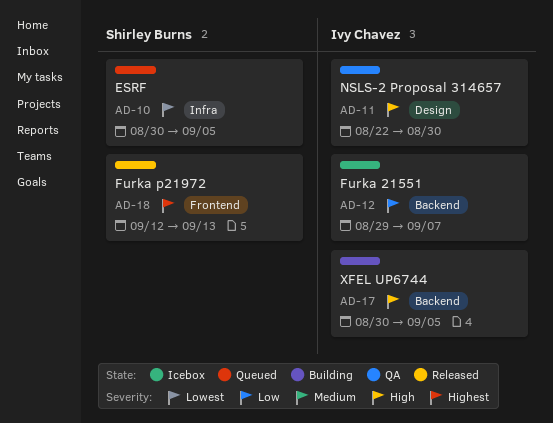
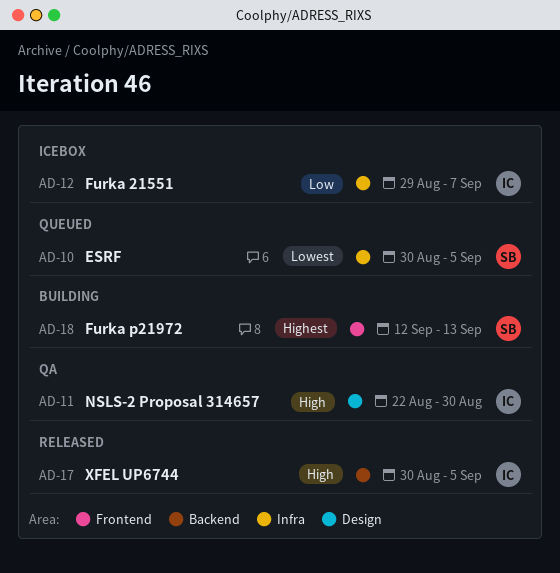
AD-12, label: Backend -> Infra
AD-17, status: Building -> Released
AD-18, status: Released -> Building

